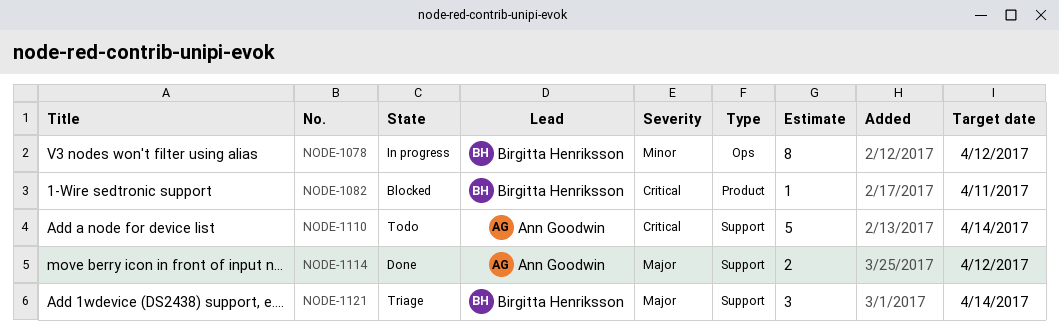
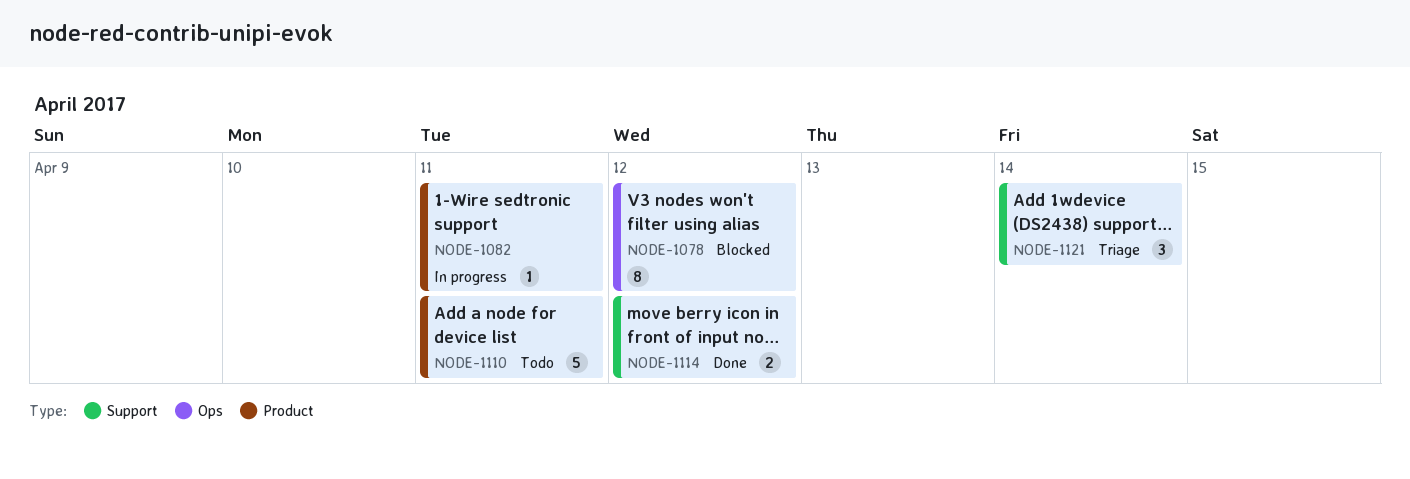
NODE-1078, status: In progress -> Blocked
NODE-1082, status: Blocked -> In progress
NODE-1110, label: Support -> Product
NODE-1110, due: Apr 14 -> Apr 11

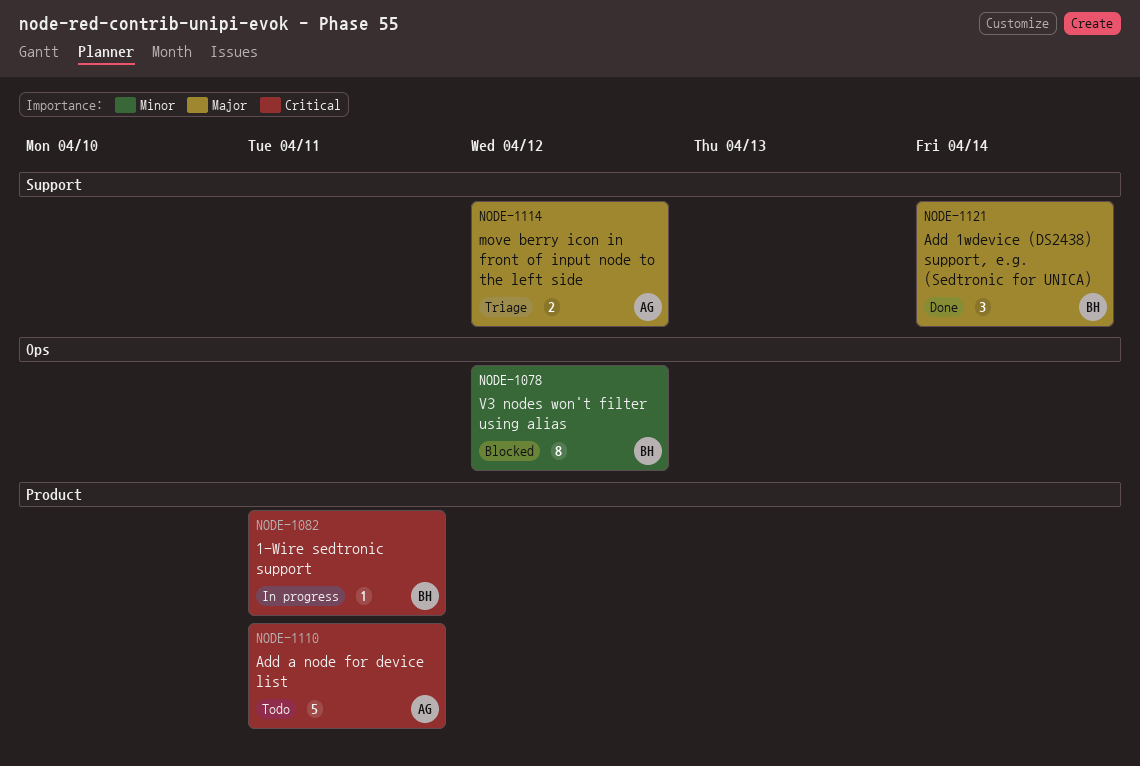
NODE-1114, status: Done -> Triage
NODE-1121, status: Triage -> Done

